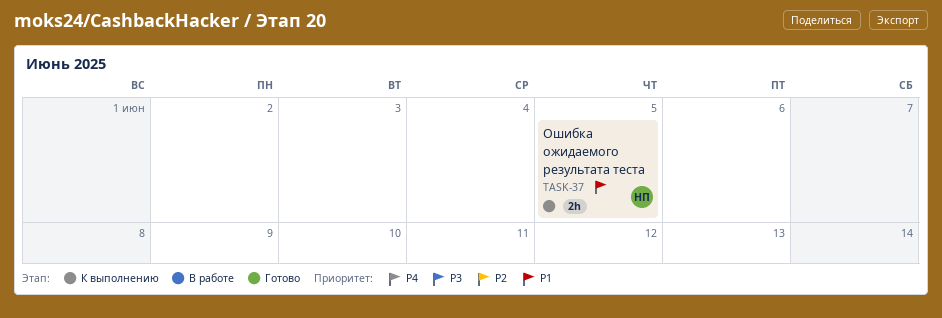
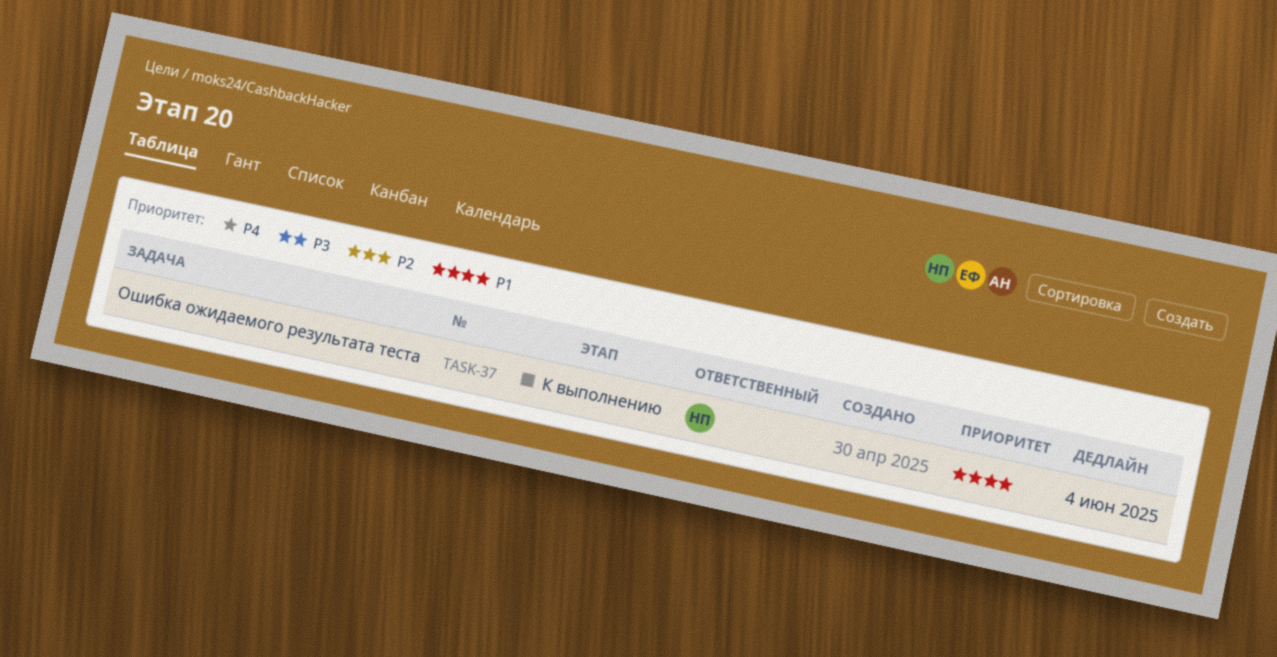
TASK-37, due: Jun 5 -> Jun 4

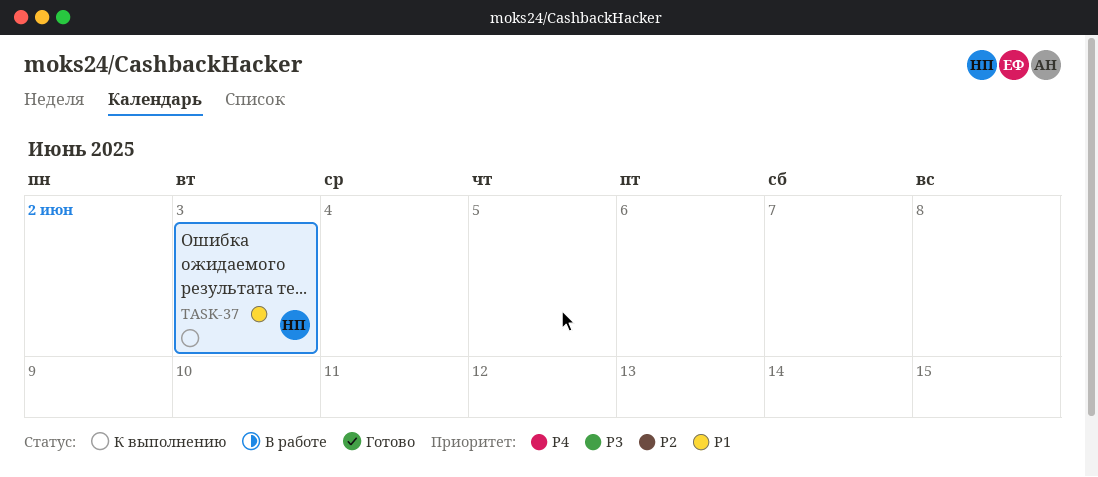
TASK-37, due: Jun 4 -> Jun 3

